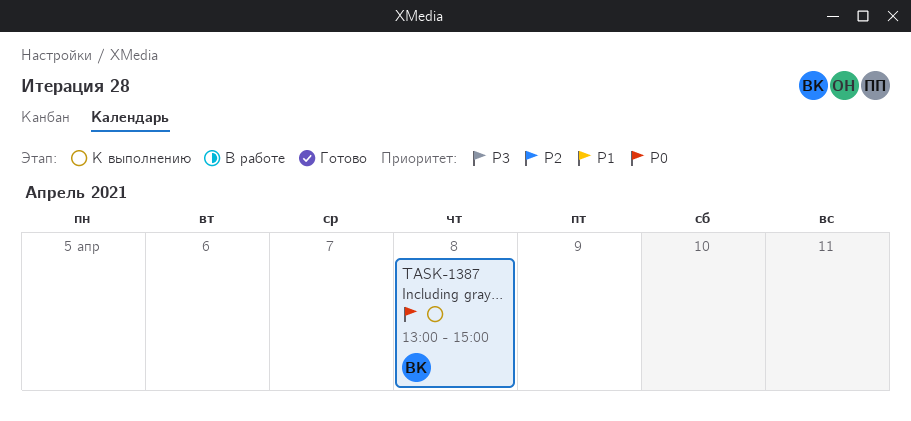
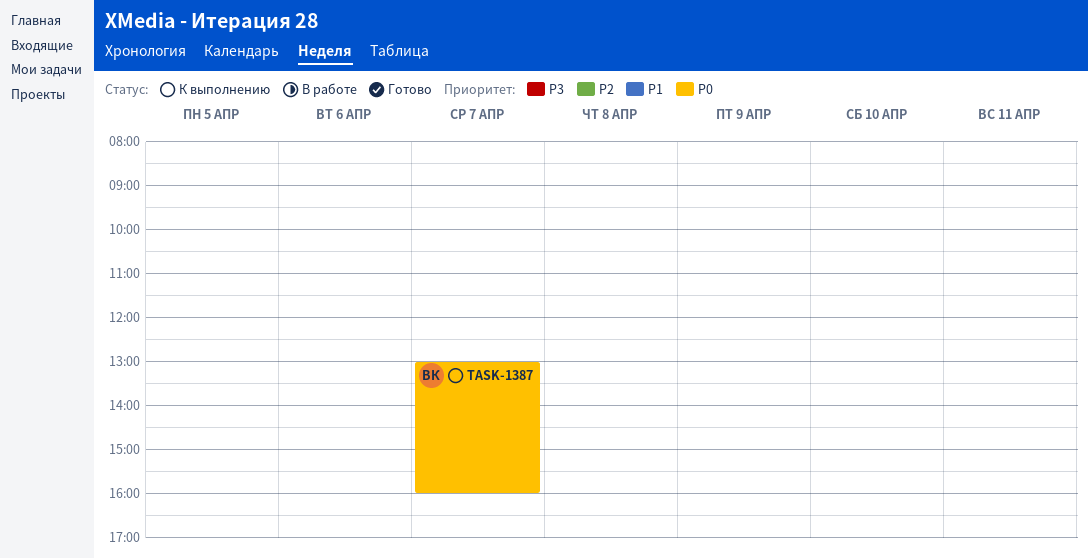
TASK-1387, day: Apr 8 -> Apr 7
TASK-1387, ends: 15:00 -> 16:00

